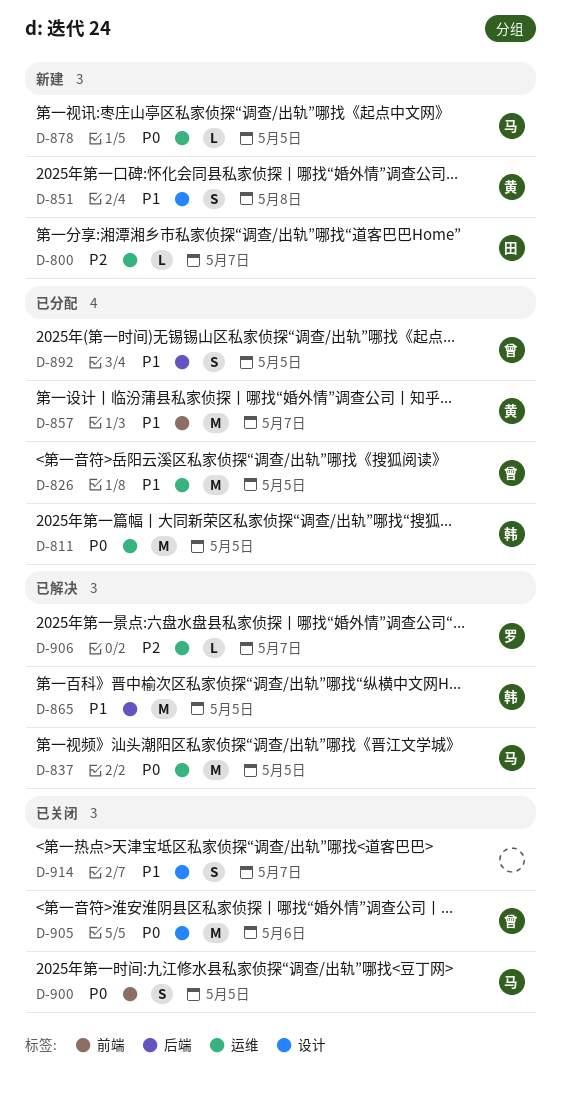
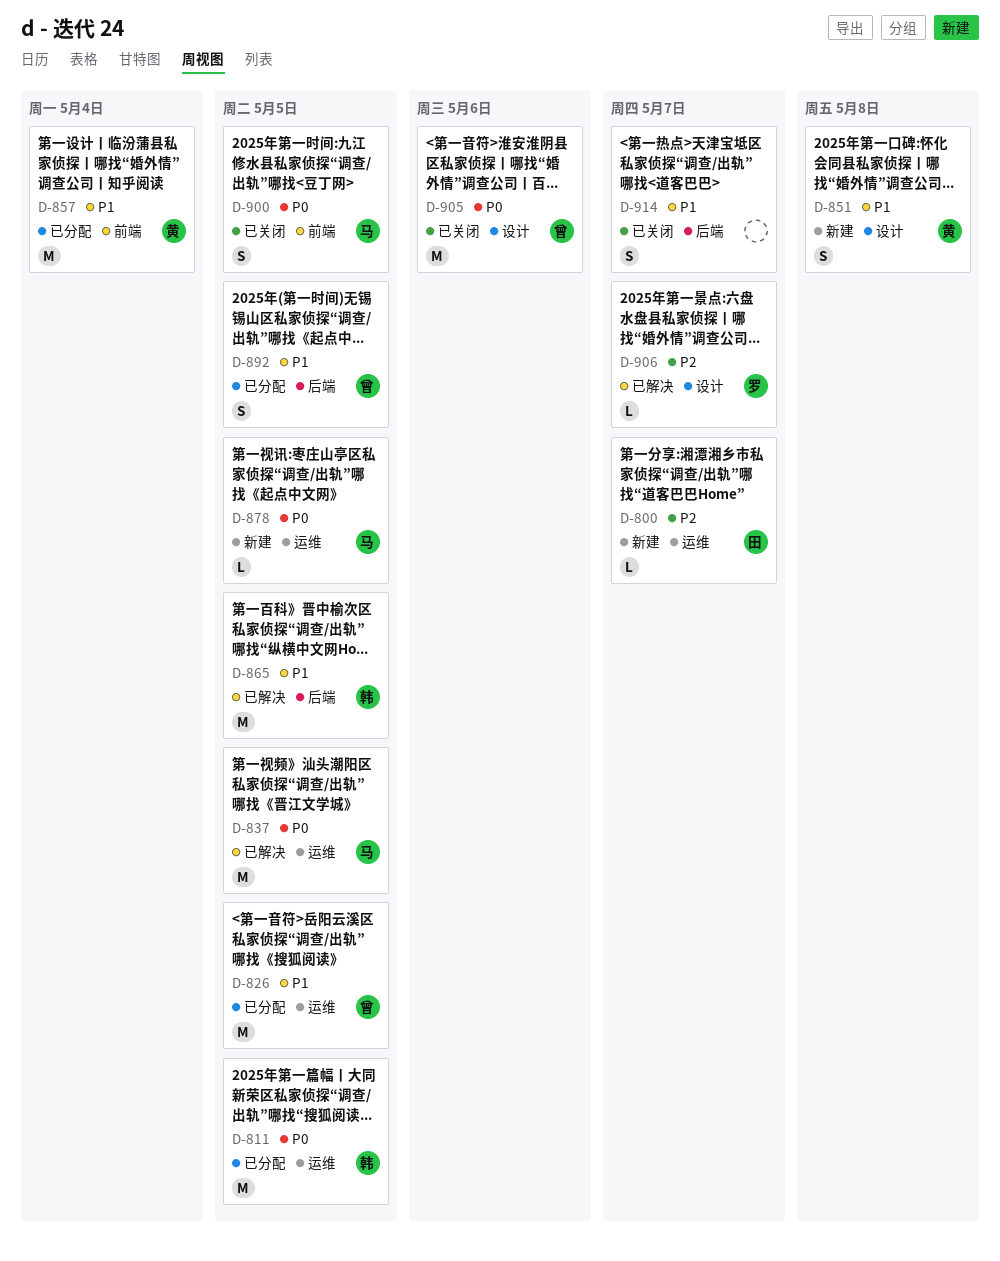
D-857, due: May 7 -> May 4
D-906, label: 运维 -> 设计
D-914, label: 设计 -> 后端

